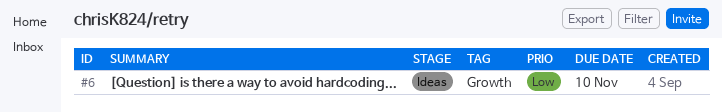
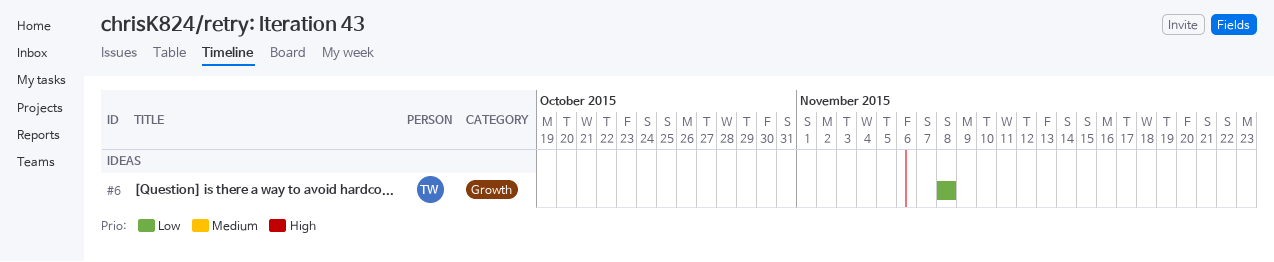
#6, due: Nov 10 -> Nov 8

